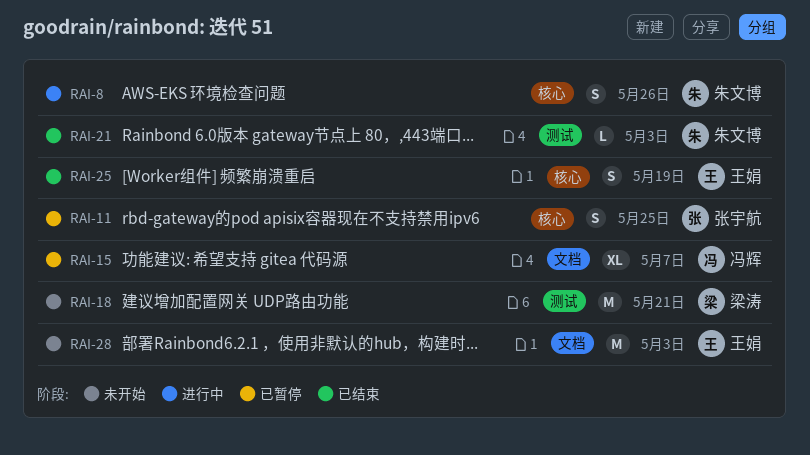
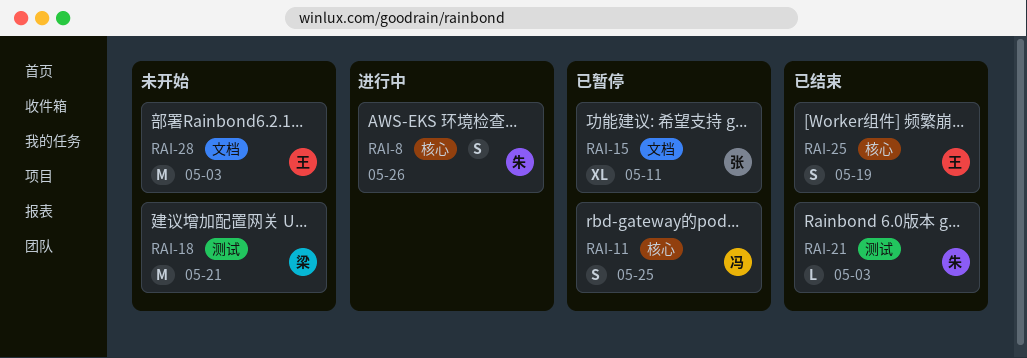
RAI-11, owner: 张宇航 -> 冯辉
RAI-15, owner: 冯辉 -> 张宇航
RAI-15, due: May 7 -> May 11

